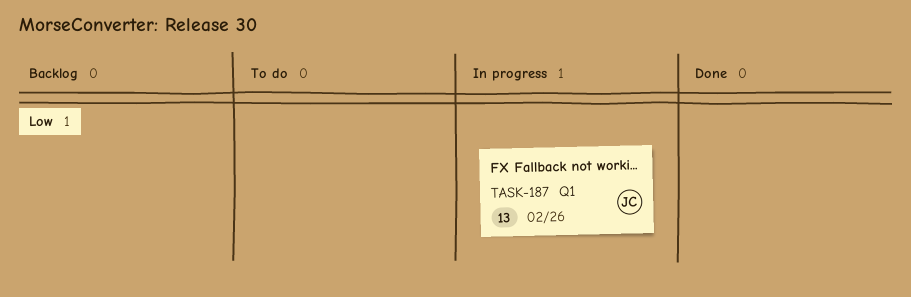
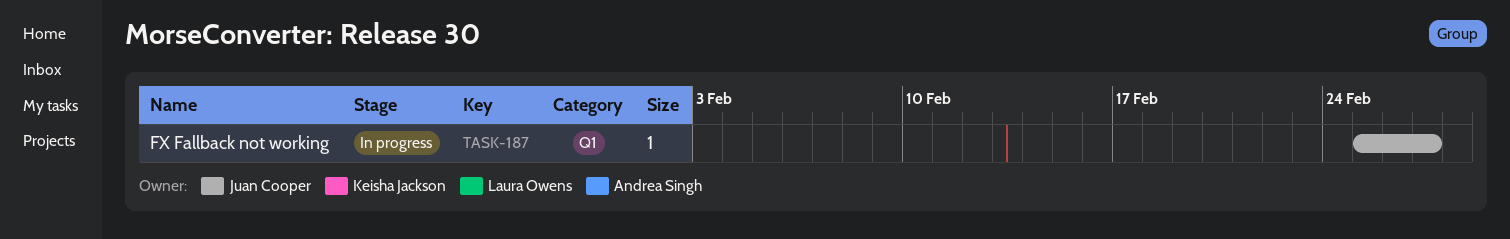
TASK-187, estimate: 13 -> 1
TASK-187, due: Feb 26 -> Feb 27

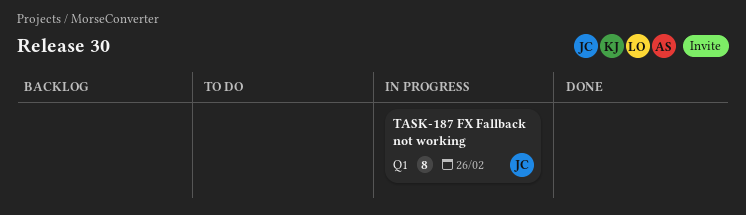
TASK-187, estimate: 1 -> 8
TASK-187, due: Feb 27 -> Feb 26

